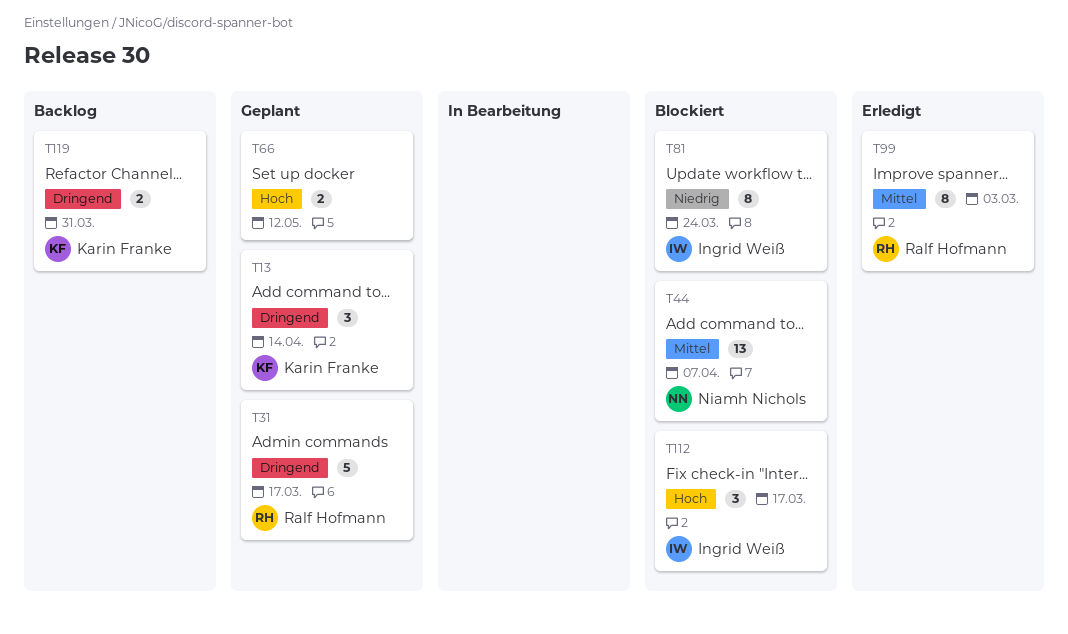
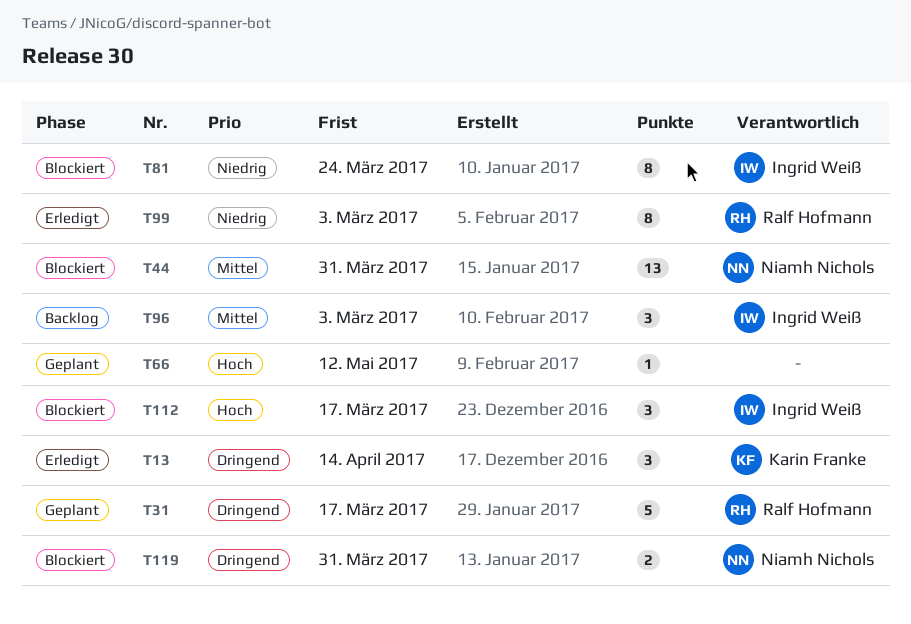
T13, status: Geplant -> Erledigt
T44, due: Apr 7 -> Mar 31
T66, estimate: 2 -> 1
T96: none -> present
T99, priority: Mittel -> Niedrig
T119, status: Backlog -> Blockiert
T119, owner: Karin Franke -> Niamh Nichols

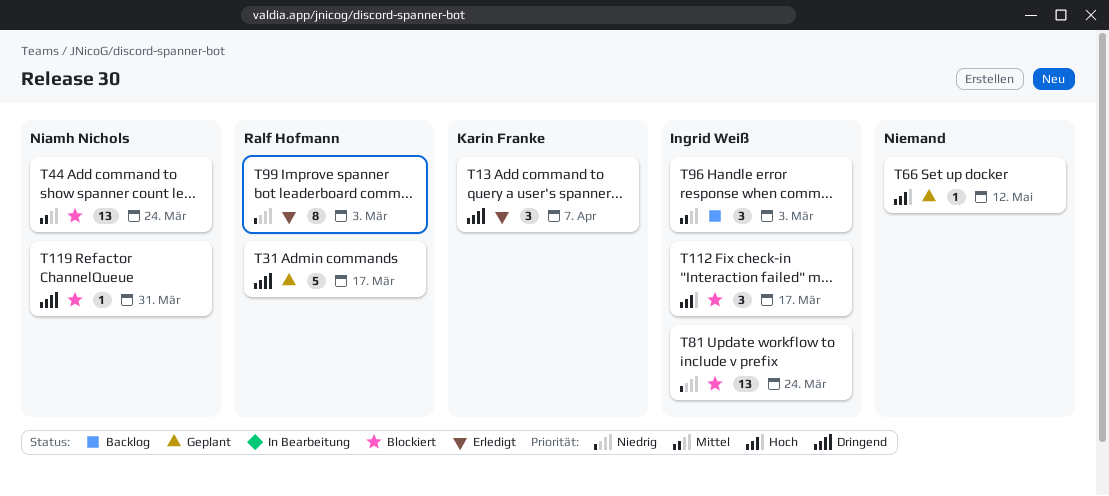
T13, due: Apr 14 -> Apr 7
T44, due: Mar 31 -> Mar 24
T81, estimate: 8 -> 13
T119, estimate: 2 -> 1

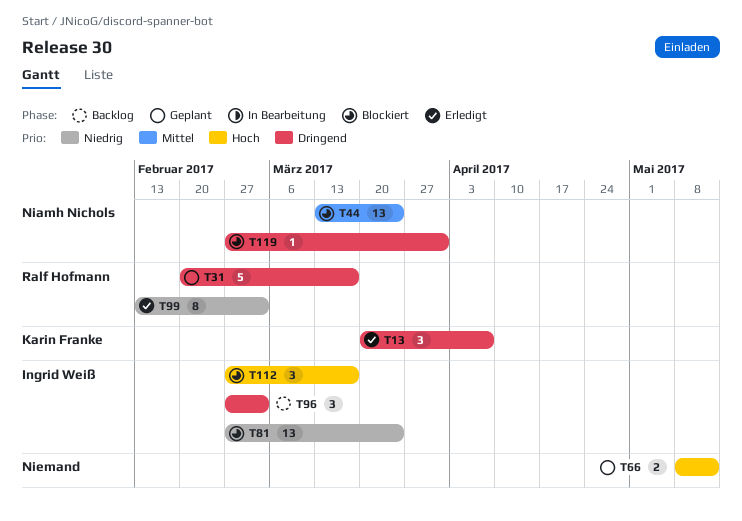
T66, estimate: 1 -> 2
T96, priority: Mittel -> Dringend

